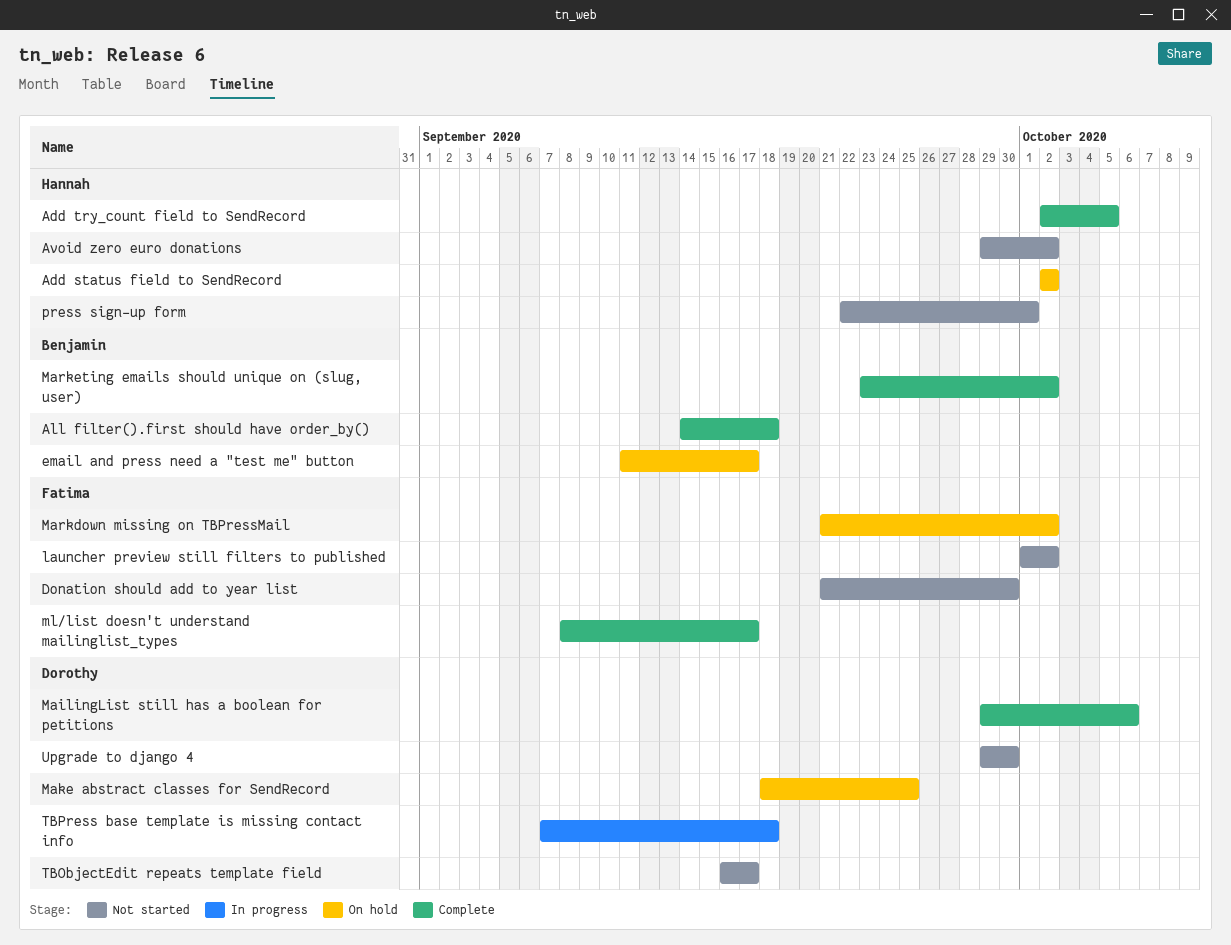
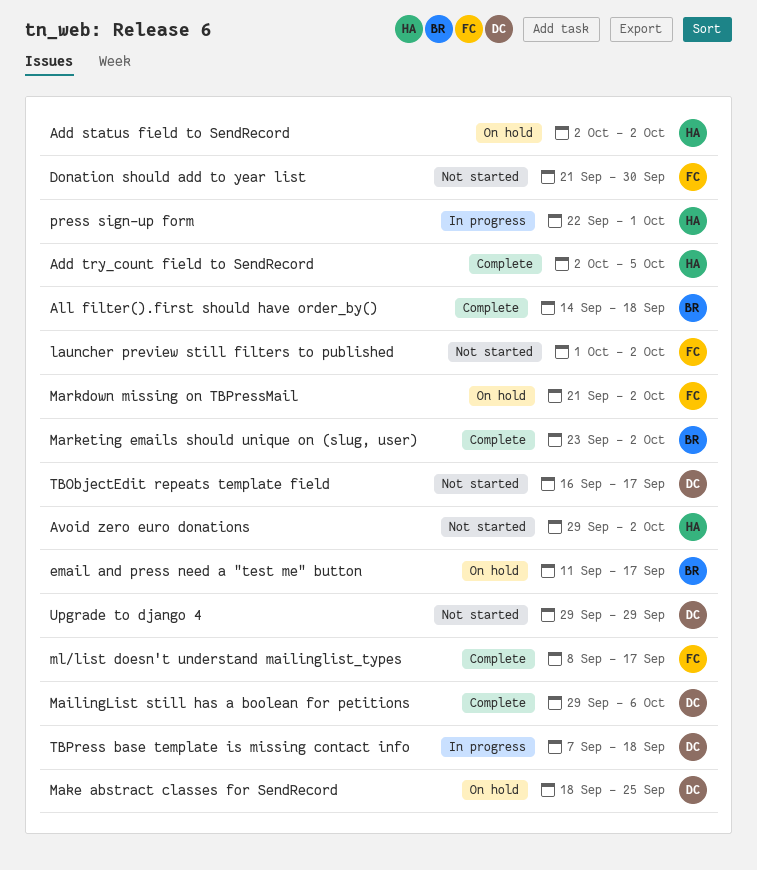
press sign-up form, status: Not started -> In progress
Upgrade to django 4, due: Sep 30 -> Sep 29

